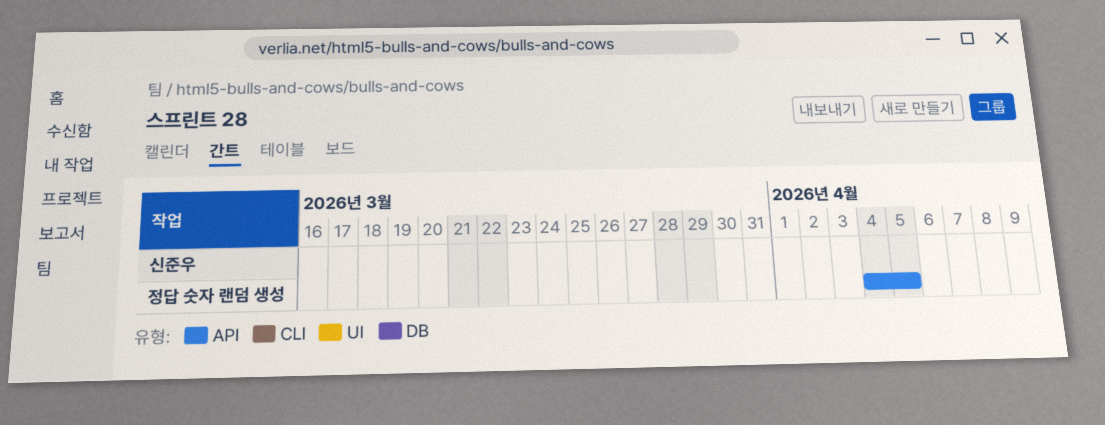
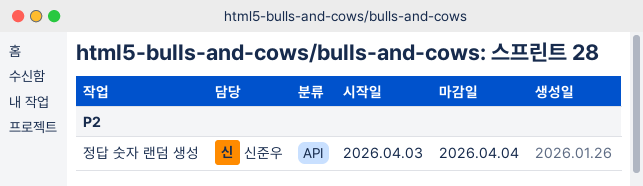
정답 숫자 랜덤 생성, start: Apr 4 -> Apr 3
정답 숫자 랜덤 생성, due: Apr 5 -> Apr 4

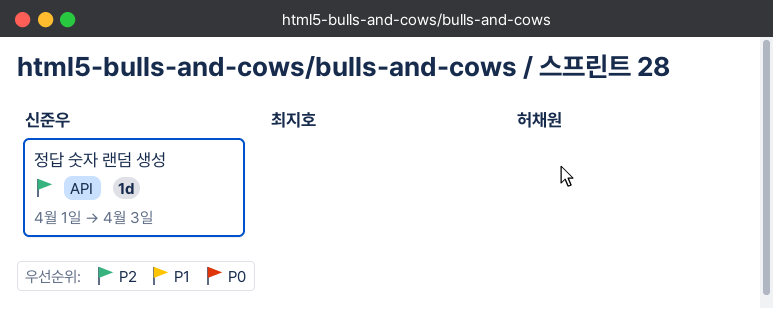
정답 숫자 랜덤 생성, start: Apr 3 -> Apr 1
정답 숫자 랜덤 생성, due: Apr 4 -> Apr 3

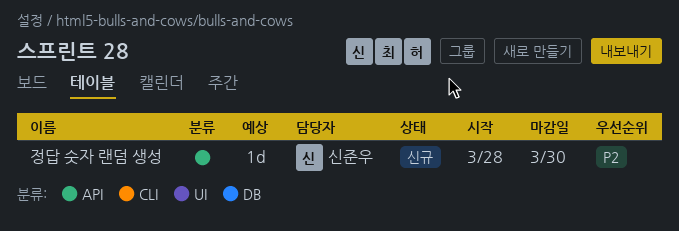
정답 숫자 랜덤 생성, start: Apr 1 -> Mar 28
정답 숫자 랜덤 생성, due: Apr 3 -> Mar 30

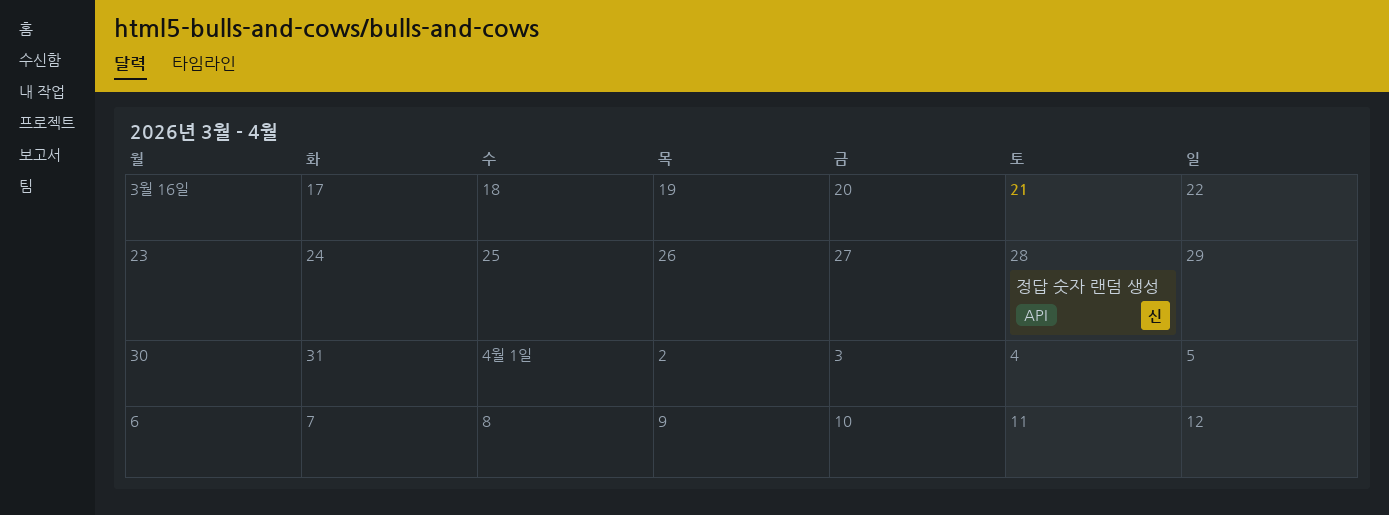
정답 숫자 랜덤 생성, due: Mar 30 -> Mar 28

